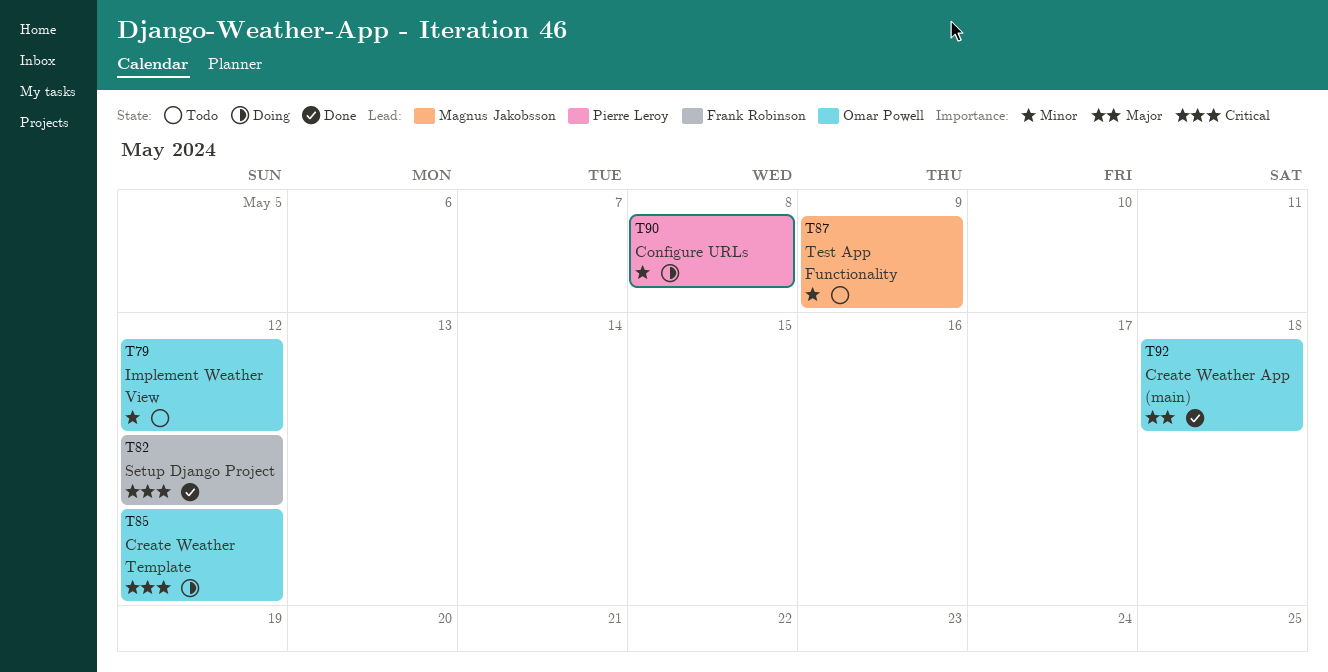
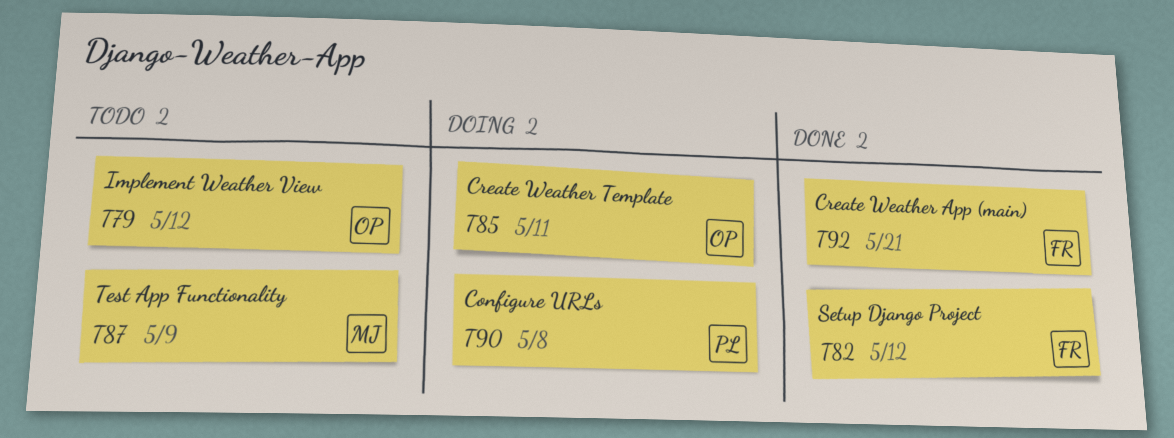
T85, due: May 12 -> May 11
T92, owner: Omar Powell -> Frank Robinson
T92, due: May 18 -> May 21

